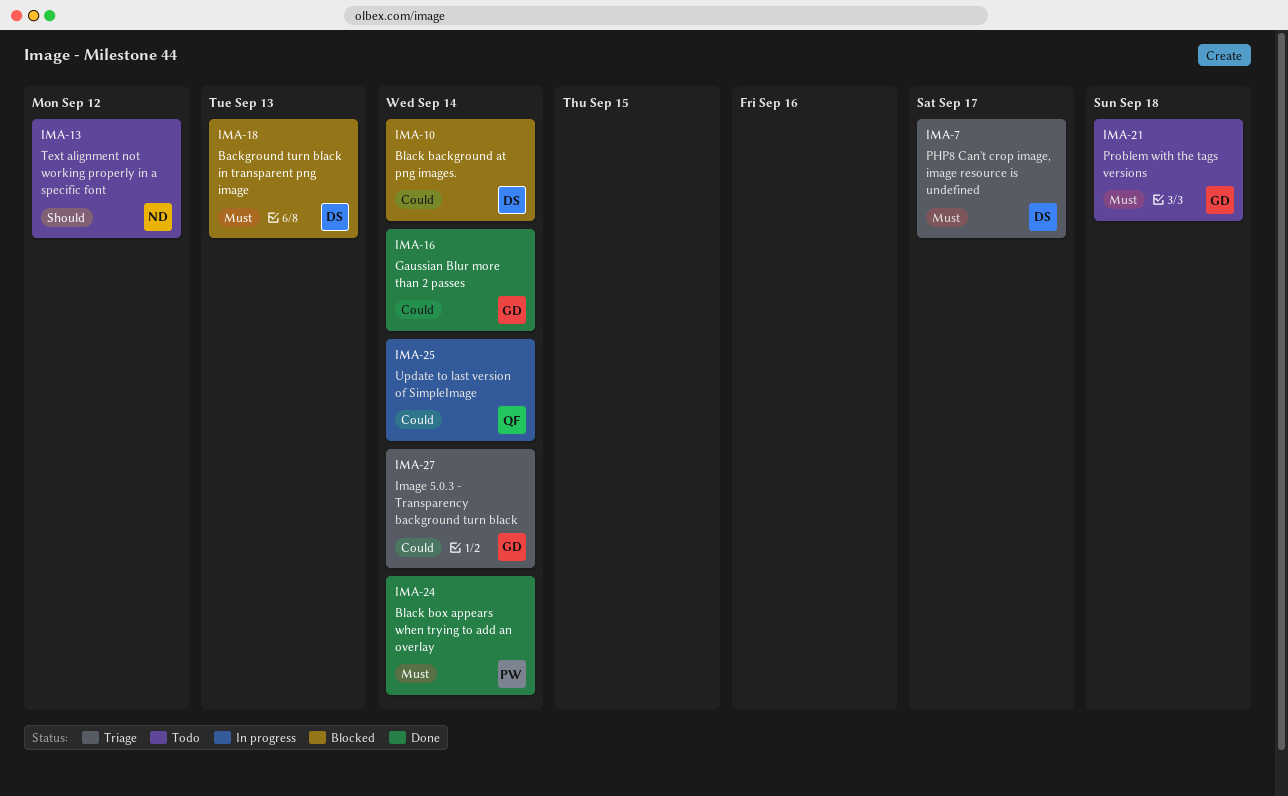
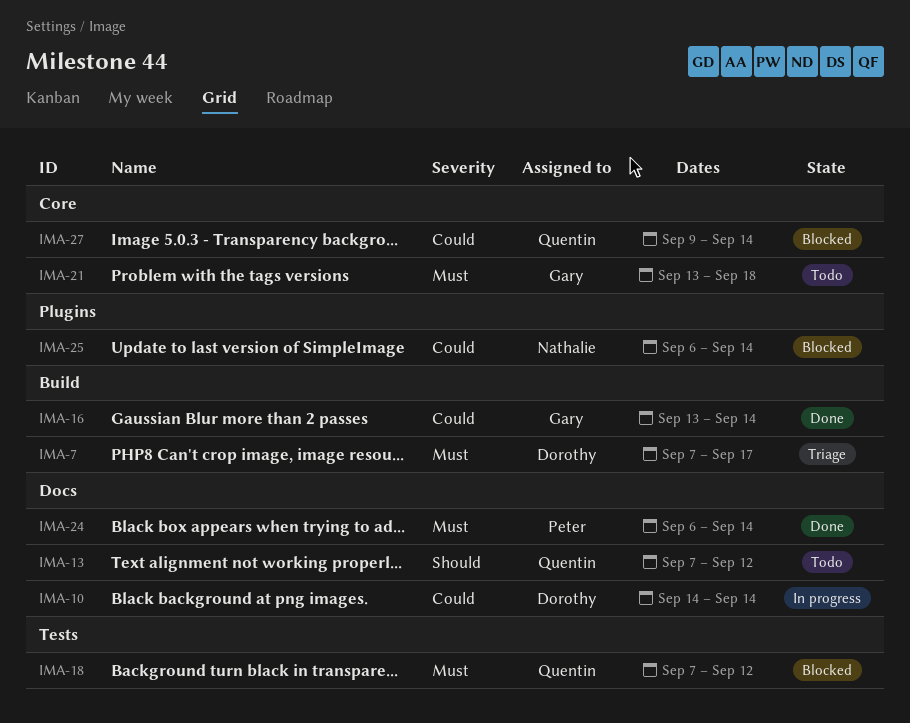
IMA-10, status: Blocked -> In progress
IMA-13, owner: Nathalie -> Quentin
IMA-18, owner: Dorothy -> Quentin
IMA-18, due: Sep 13 -> Sep 12
IMA-25, status: In progress -> Blocked
IMA-25, owner: Quentin -> Nathalie
IMA-27, status: Triage -> Blocked
IMA-27, owner: Gary -> Quentin

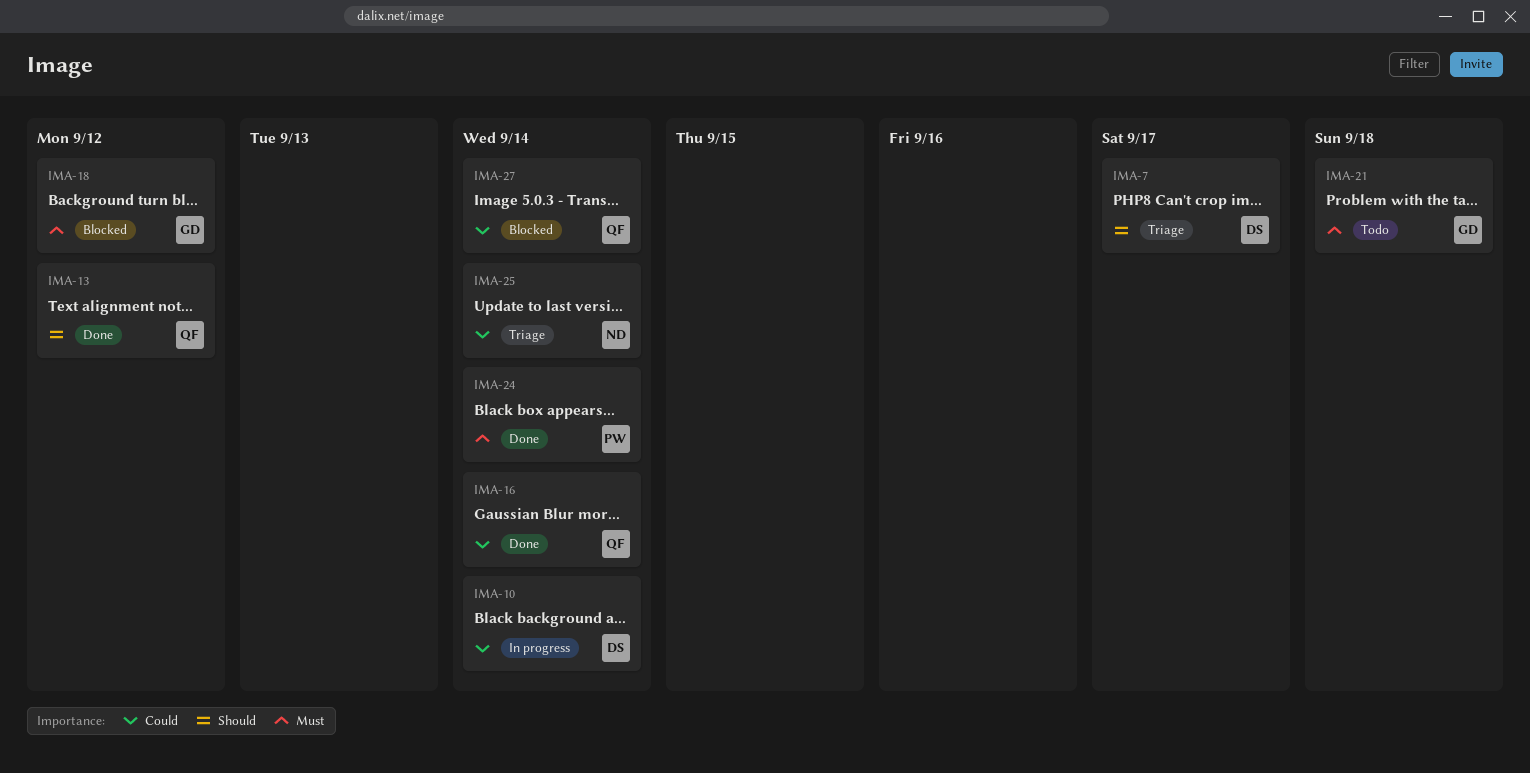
IMA-7, priority: Must -> Should
IMA-13, status: Todo -> Done
IMA-16, owner: Gary -> Quentin
IMA-18, owner: Quentin -> Gary
IMA-25, status: Blocked -> Triage

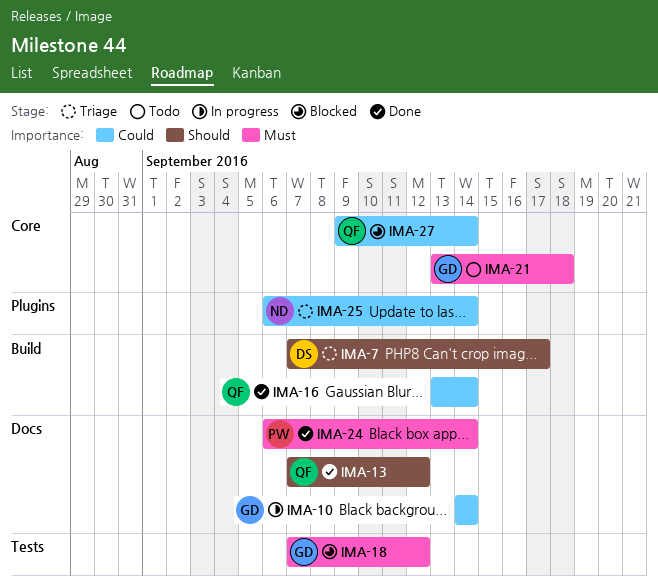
IMA-10, owner: DS -> GD

